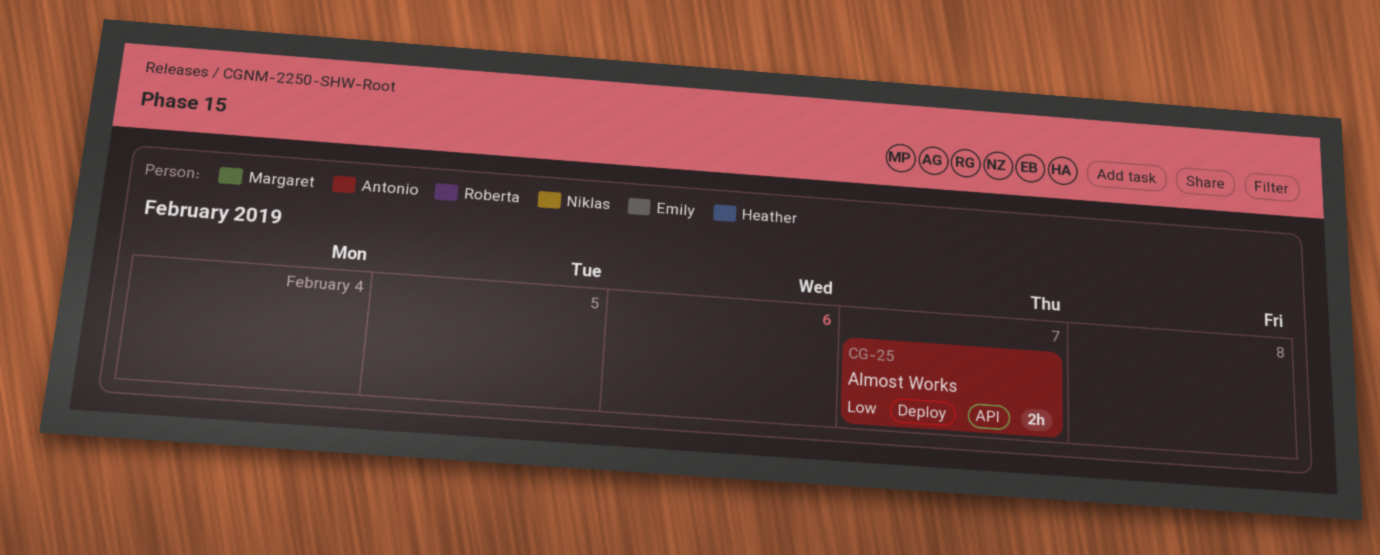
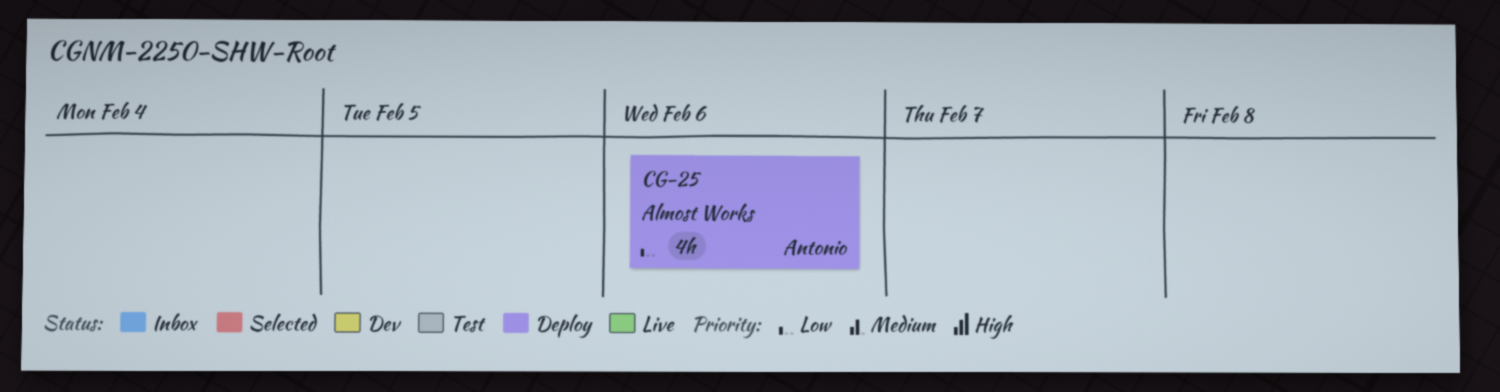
CG-25, estimate: 2h -> 4h
CG-25, due: Feb 7 -> Feb 6

